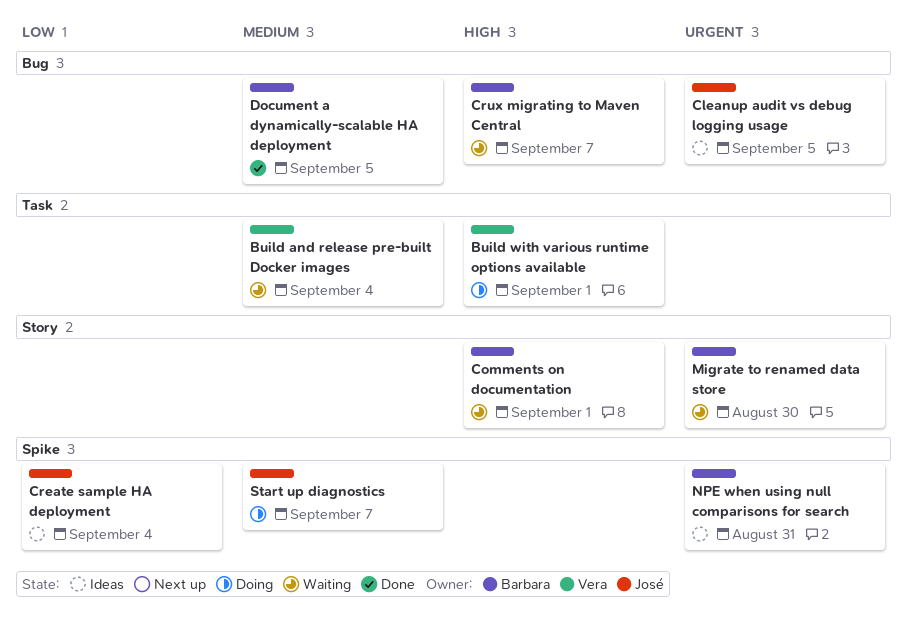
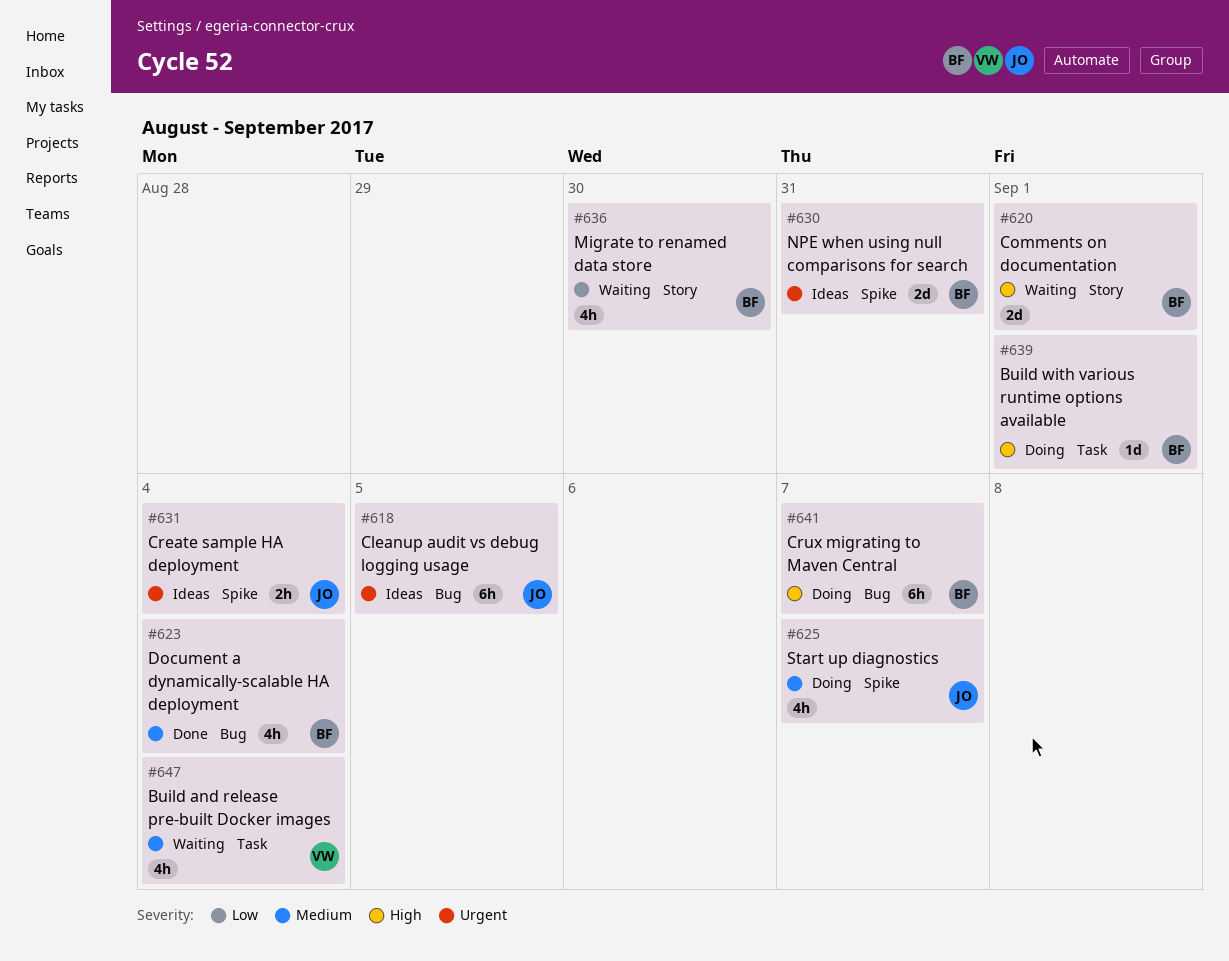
Build with various runtime options available, owner: Vera -> Barbara
Create sample HA deployment, priority: Low -> Urgent
Crux migrating to Maven Central, status: Waiting -> Doing
Document a dynamically-scalable HA deployment, due: Sep 5 -> Sep 4
Migrate to renamed data store, priority: Urgent -> Low

